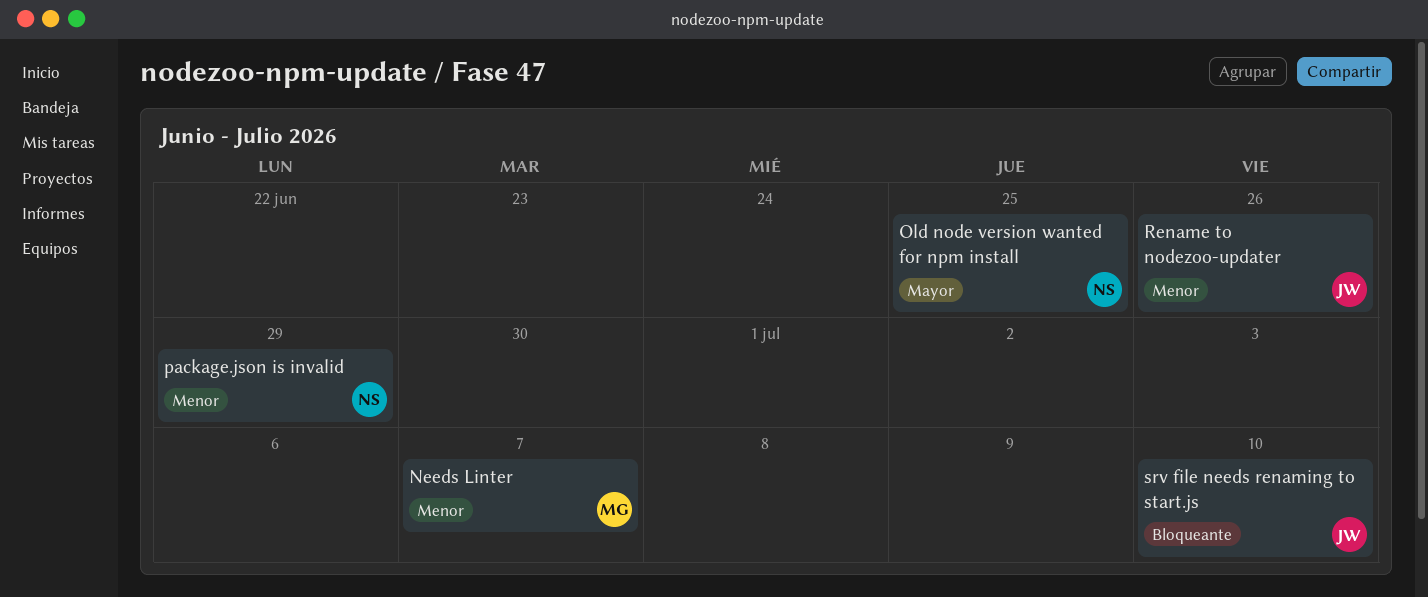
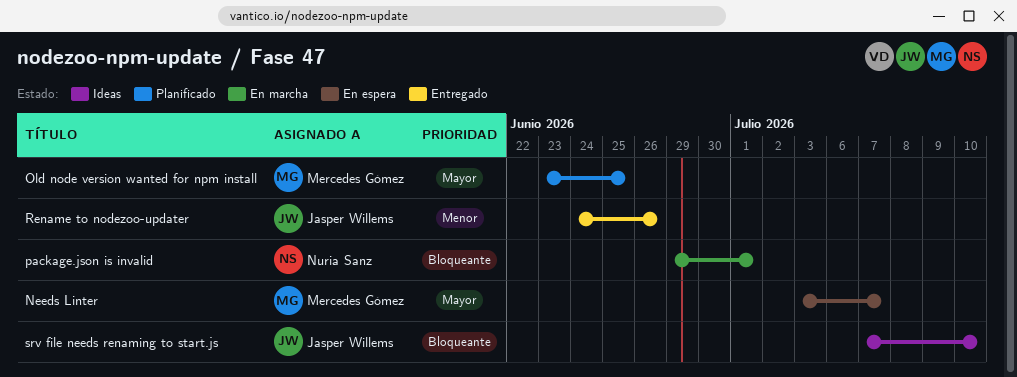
Needs Linter, priority: Menor -> Mayor
Old node version wanted for npm install, owner: Nuria Sanz -> Mercedes Gómez
package.json is invalid, priority: Menor -> Bloqueante
package.json is invalid, due: Jun 29 -> Jul 1

